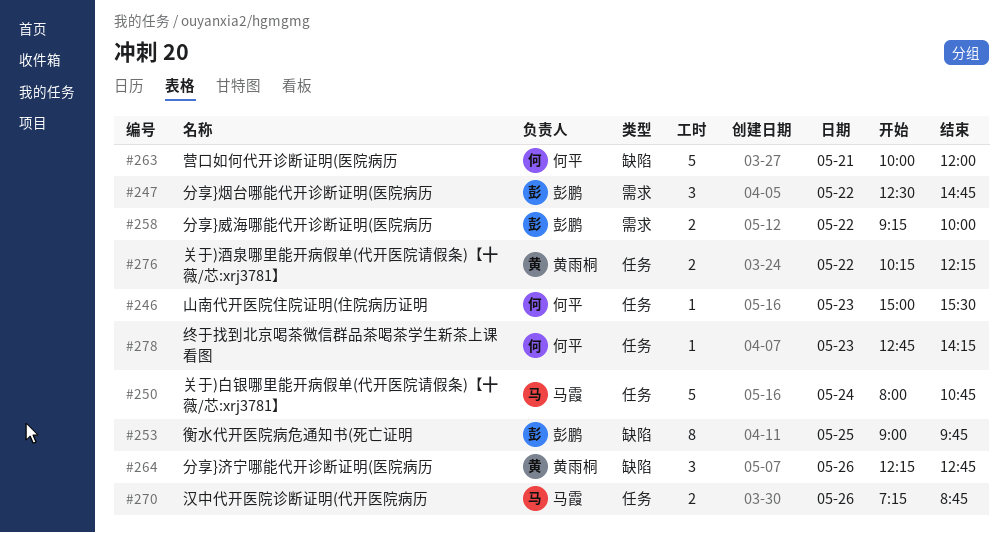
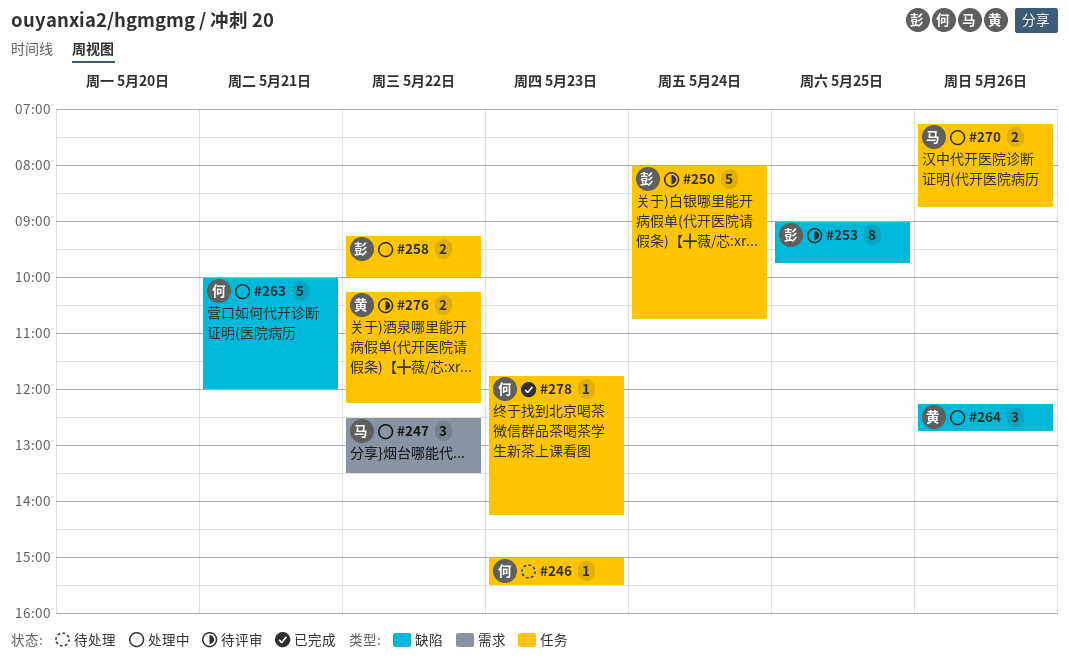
#247, owner: 彭鹏 -> 马霞
#247, ends: 14:45 -> 13:30
#250, owner: 马霞 -> 彭鹏
#258, label: 需求 -> 任务
#278, begins: 12:45 -> 11:45

